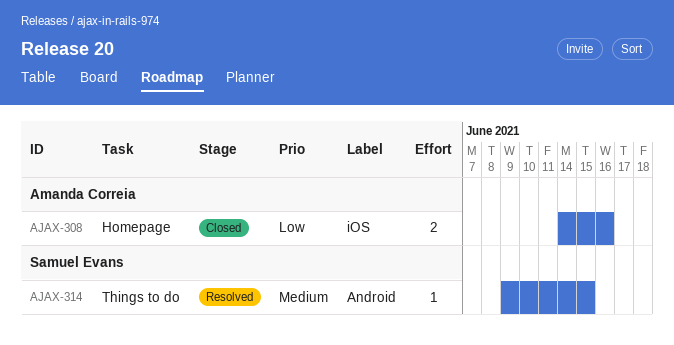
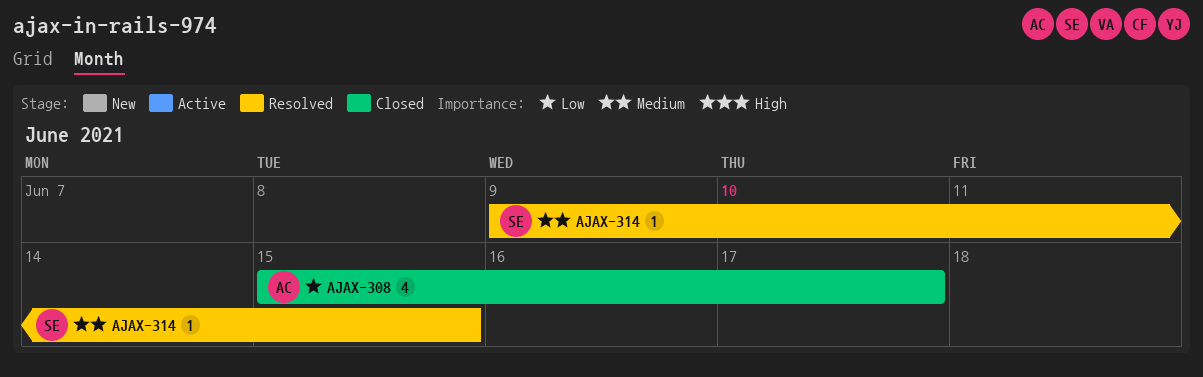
AJAX-308, estimate: 2 -> 4
AJAX-308, start: Jun 14 -> Jun 15
AJAX-308, due: Jun 16 -> Jun 17

